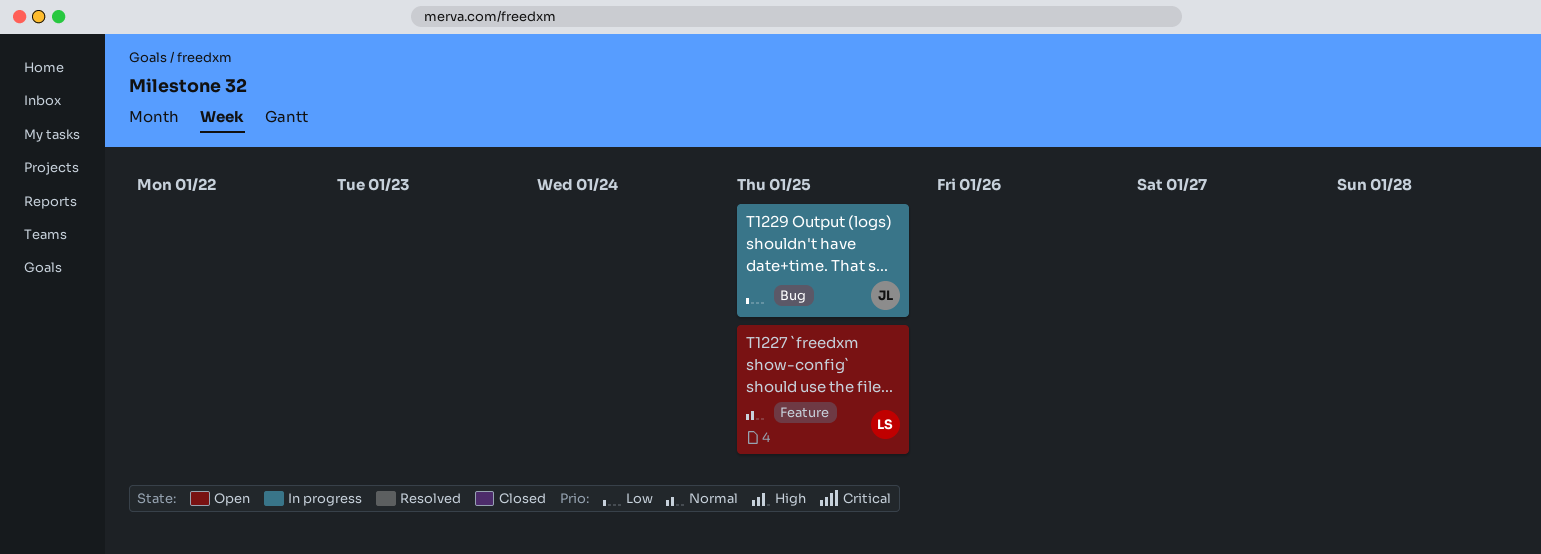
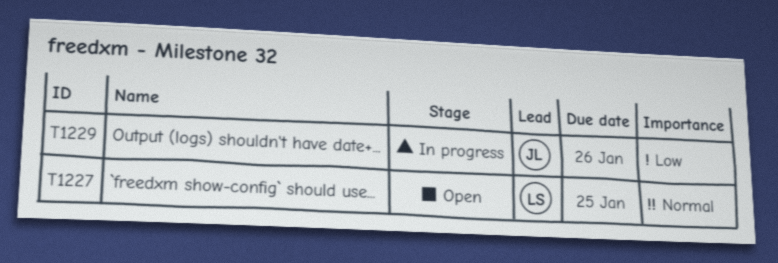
T1229, due: Jan 25 -> Jan 26

